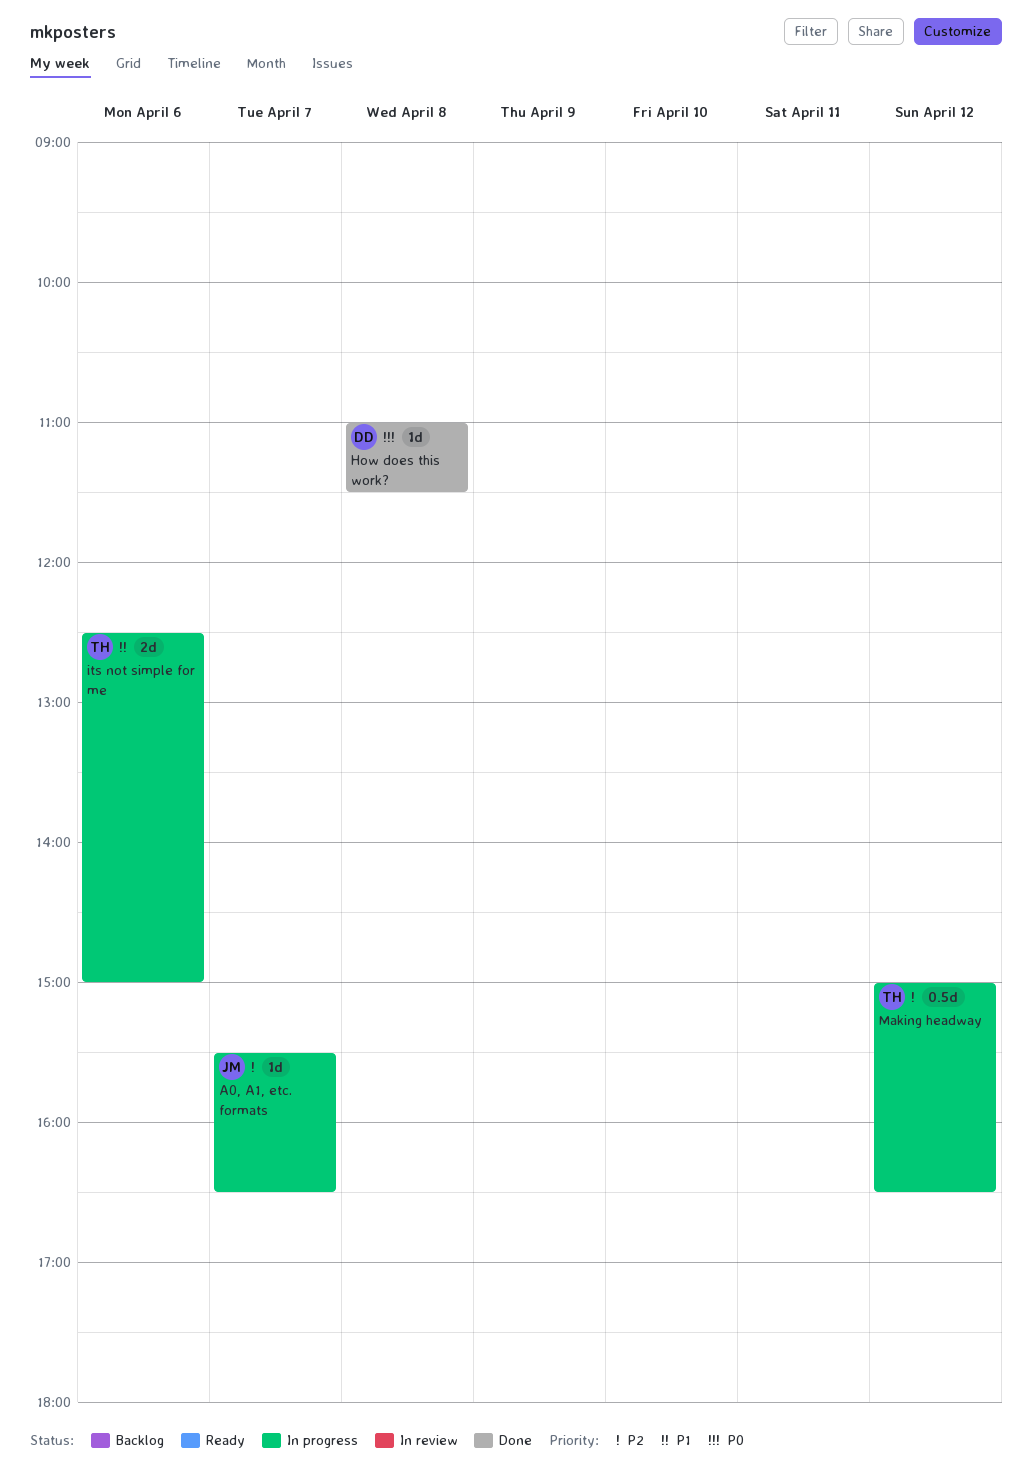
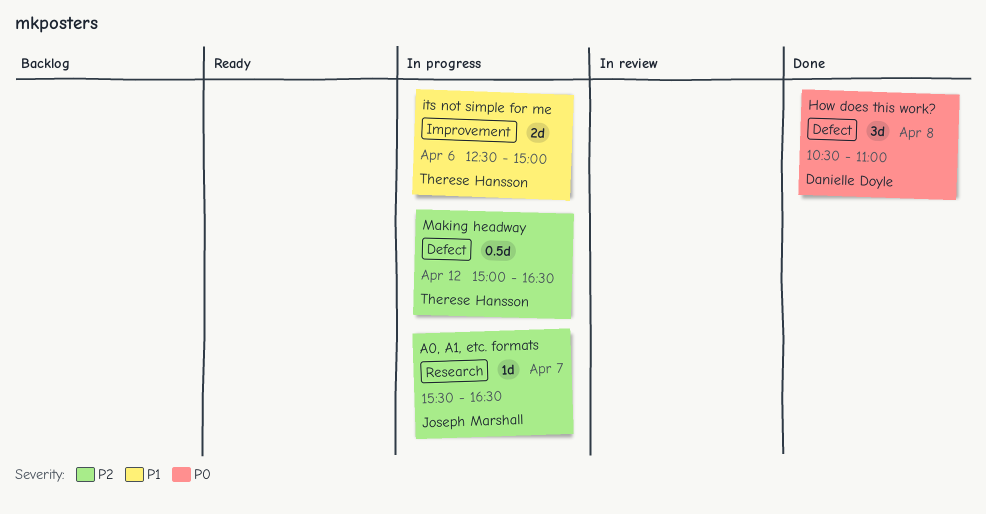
How does this work?, estimate: 1d -> 3d
How does this work?, begins: 11:00 -> 10:30
How does this work?, ends: 11:30 -> 11:00

